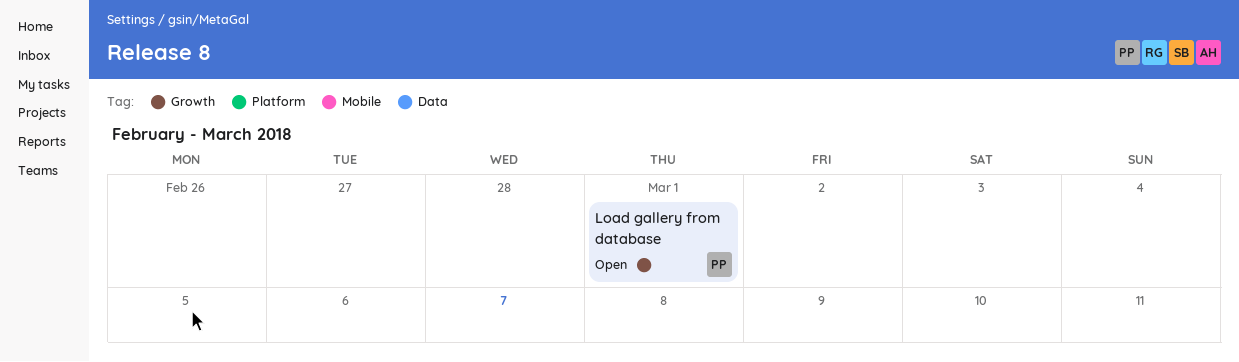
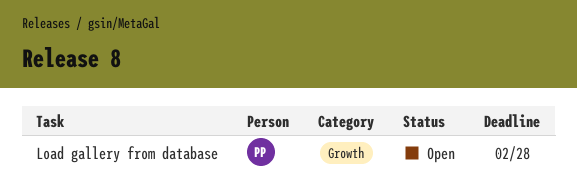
Load gallery from database, due: Mar 1 -> Feb 28

